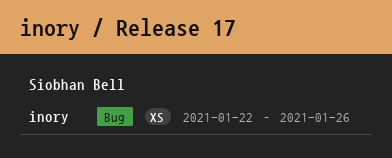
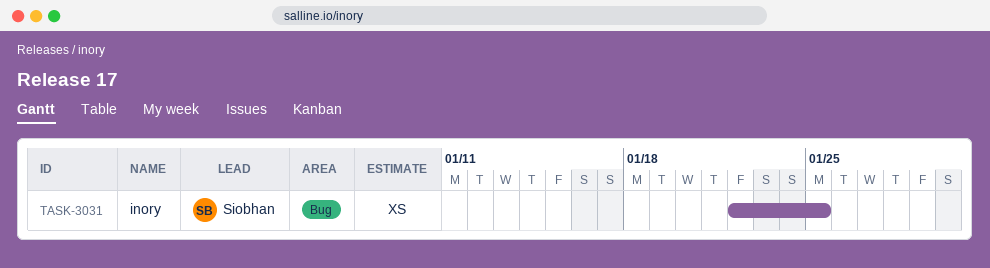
inory, due: Jan 26 -> Jan 25

